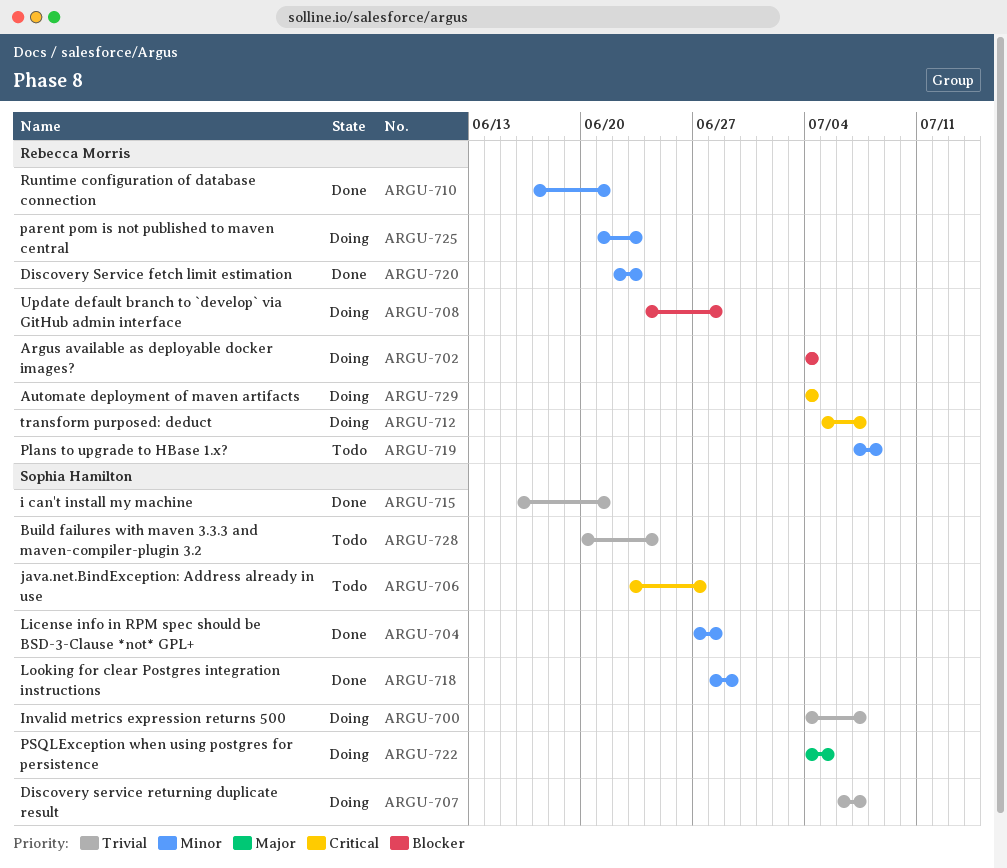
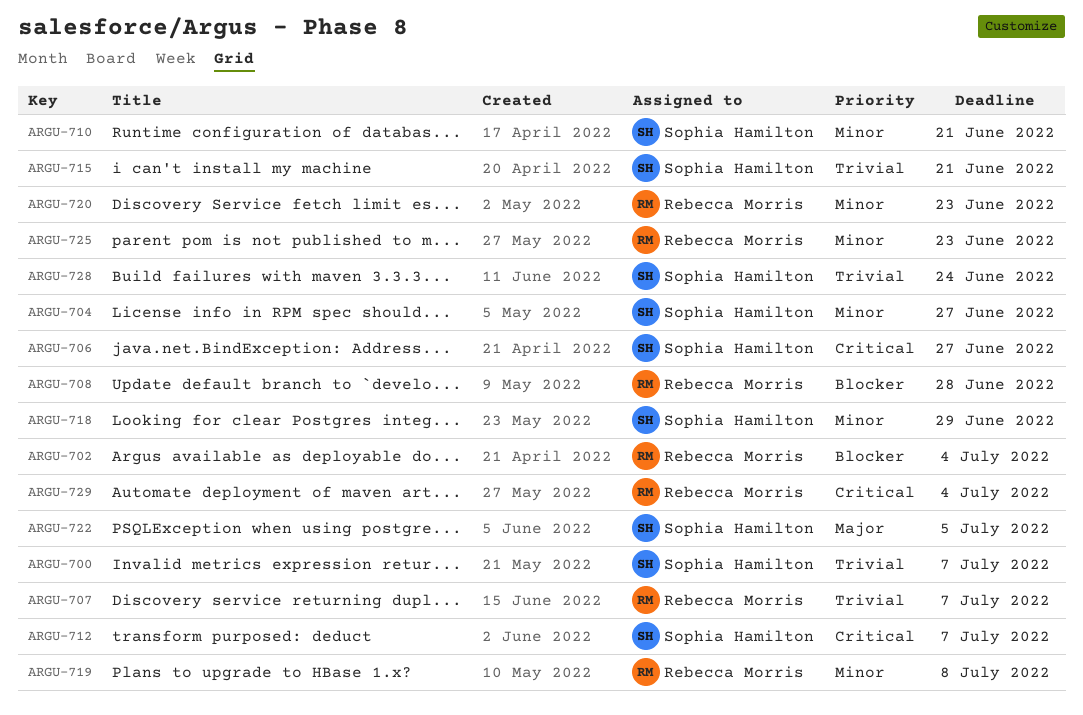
ARGU-704, due: Jun 28 -> Jun 27
ARGU-707, owner: Sophia Hamilton -> Rebecca Morris
ARGU-710, owner: Rebecca Morris -> Sophia Hamilton
ARGU-712, owner: Rebecca Morris -> Sophia Hamilton

